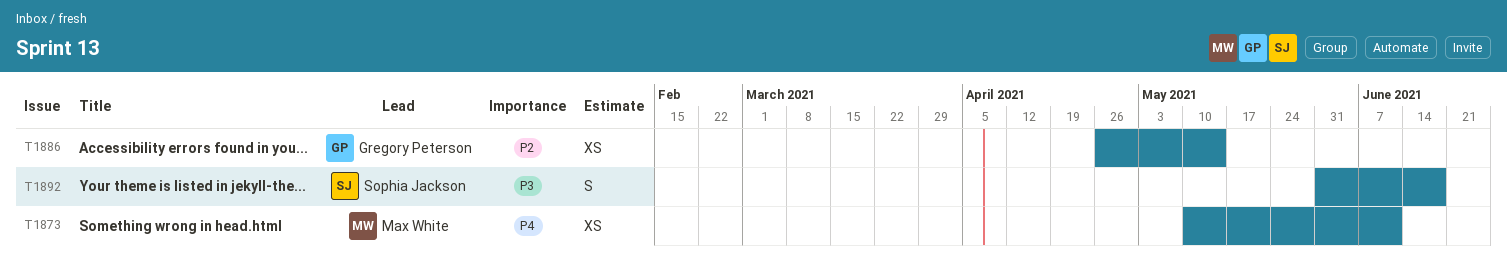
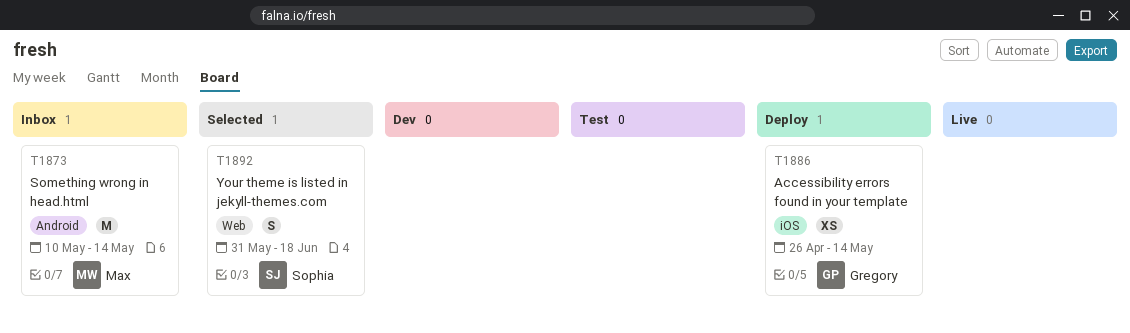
T1873, estimate: XS -> M
T1873, due: Jun 11 -> May 14

